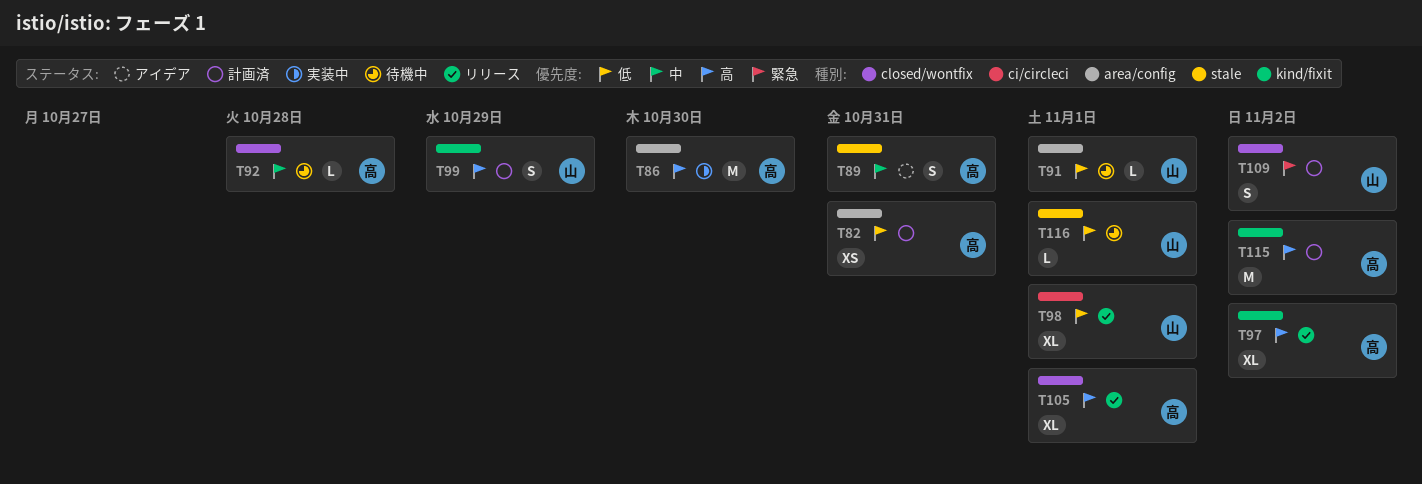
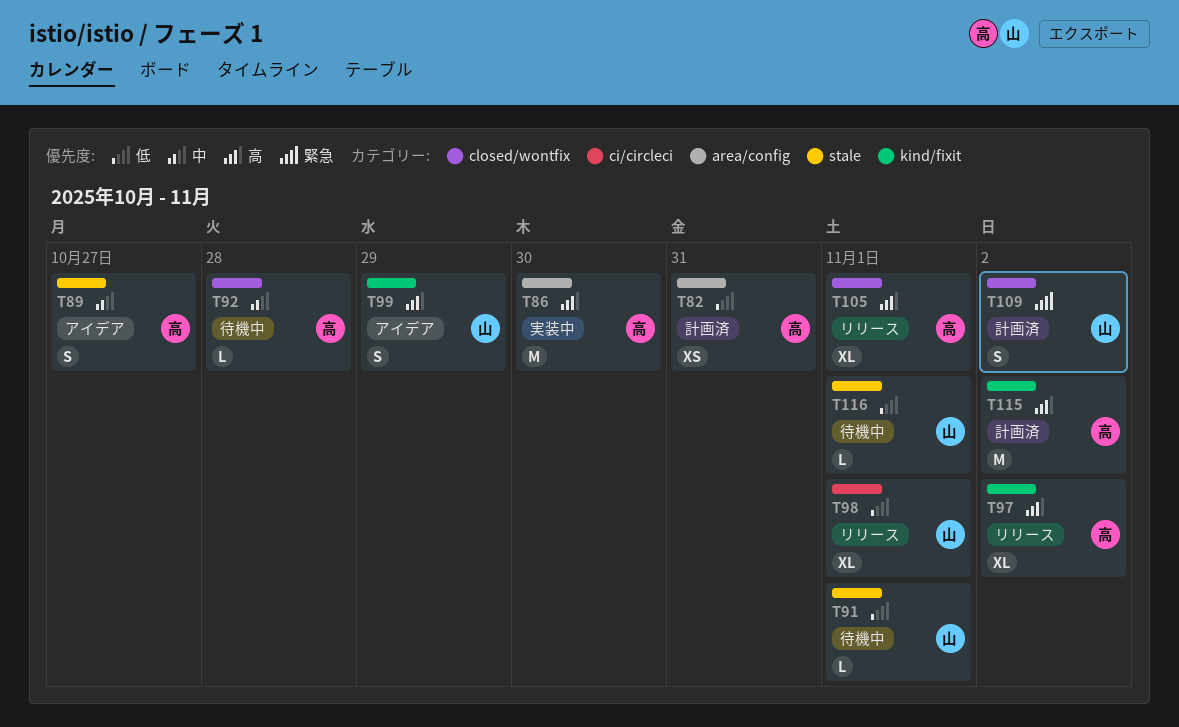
T89, due: Oct 31 -> Oct 27
T91, label: area/config -> stale
T99, status: 計画済 -> アイデア

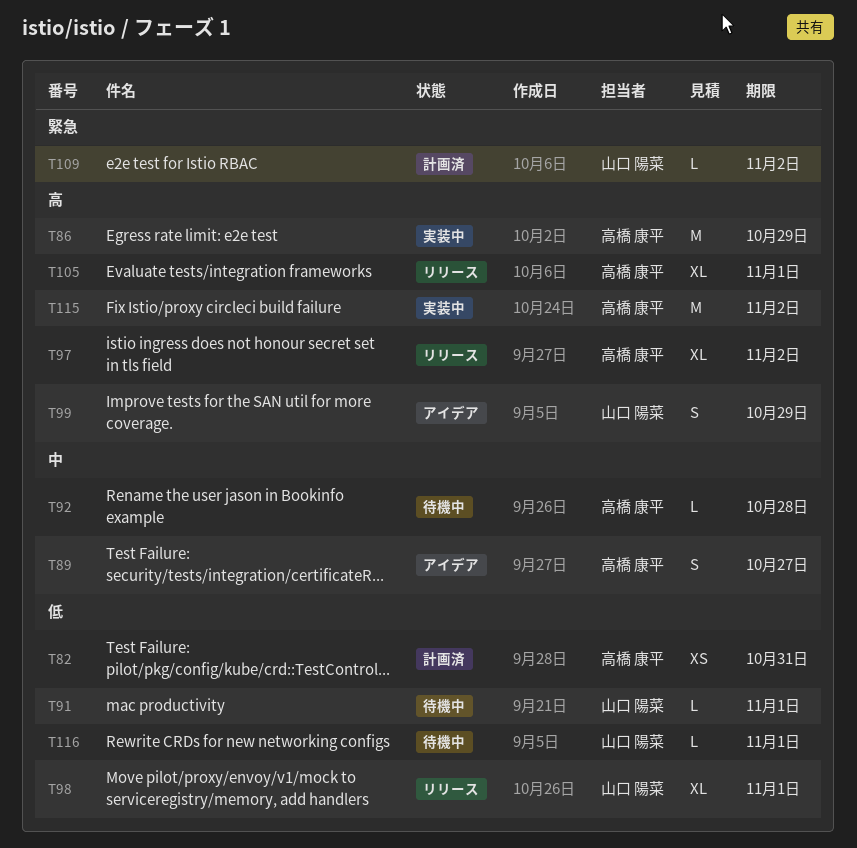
T86, due: Oct 30 -> Oct 29
T109, estimate: S -> L
T115, status: 計画済 -> 実装中

